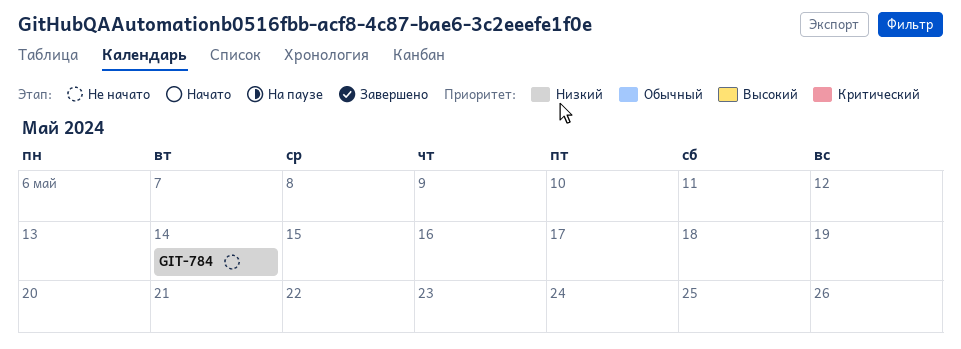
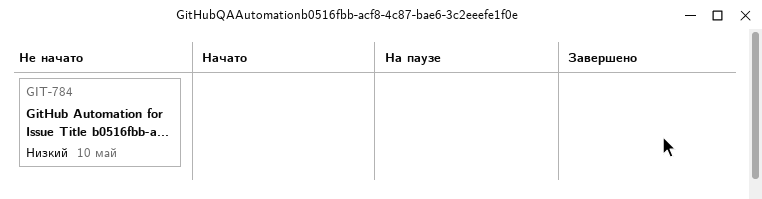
GIT-784, due: May 14 -> May 10

